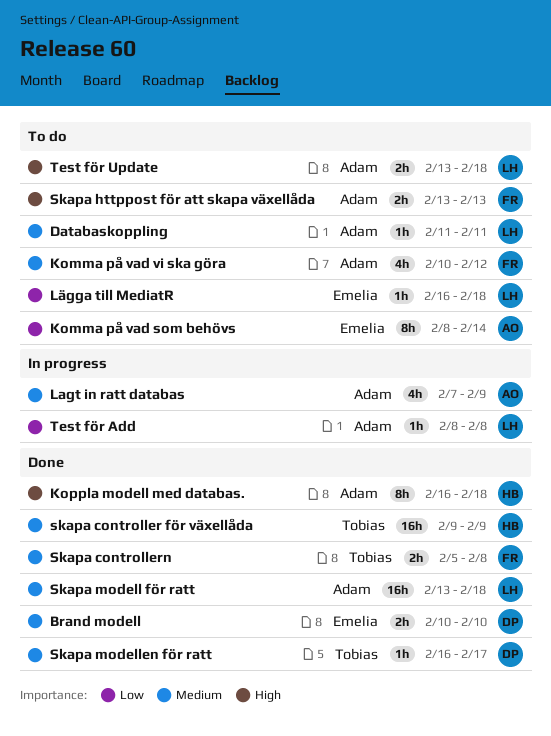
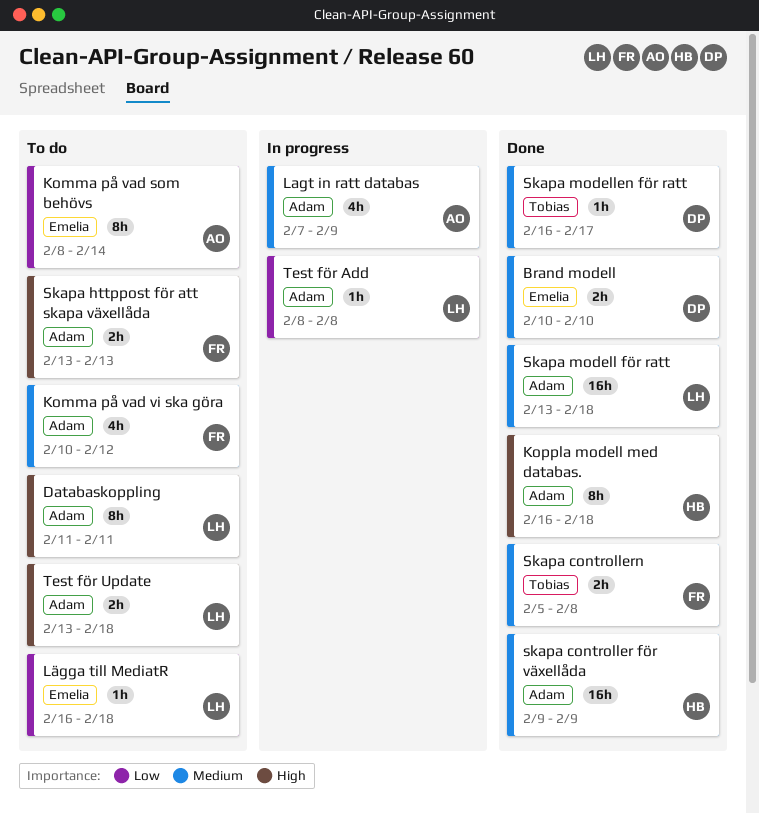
Databaskoppling, priority: Medium -> High
Databaskoppling, estimate: 1h -> 8h
skapa controller för växellåda, label: Tobias -> Adam

